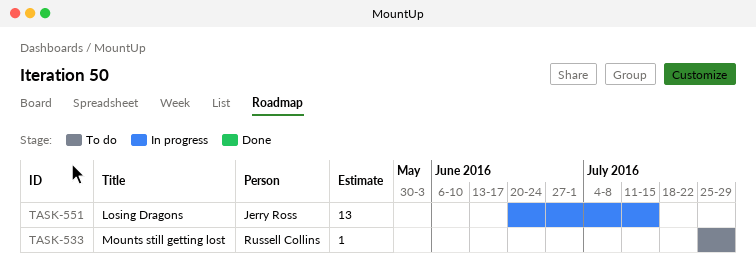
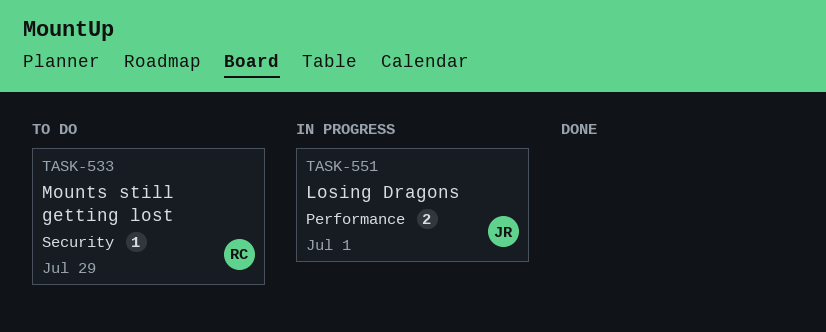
TASK-551, estimate: 13 -> 2
TASK-551, due: Jul 15 -> Jul 1

